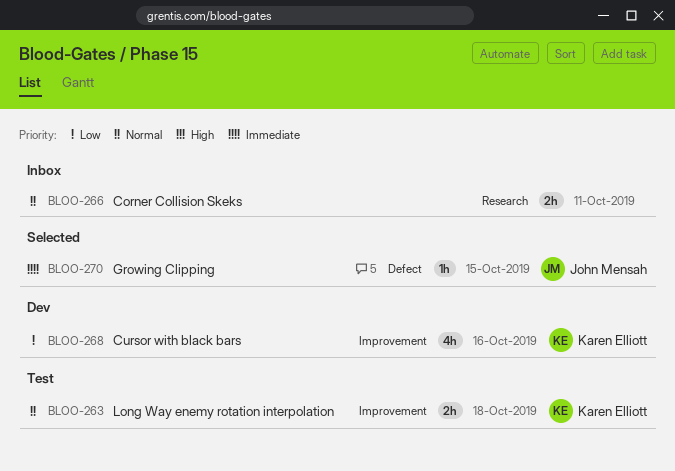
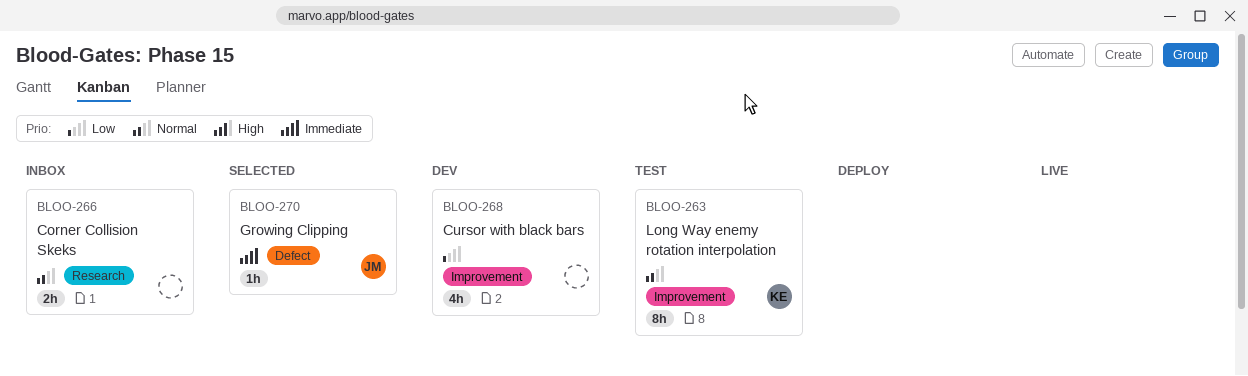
BLOO-263, estimate: 2h -> 8h
BLOO-268, owner: Karen Elliott -> none

